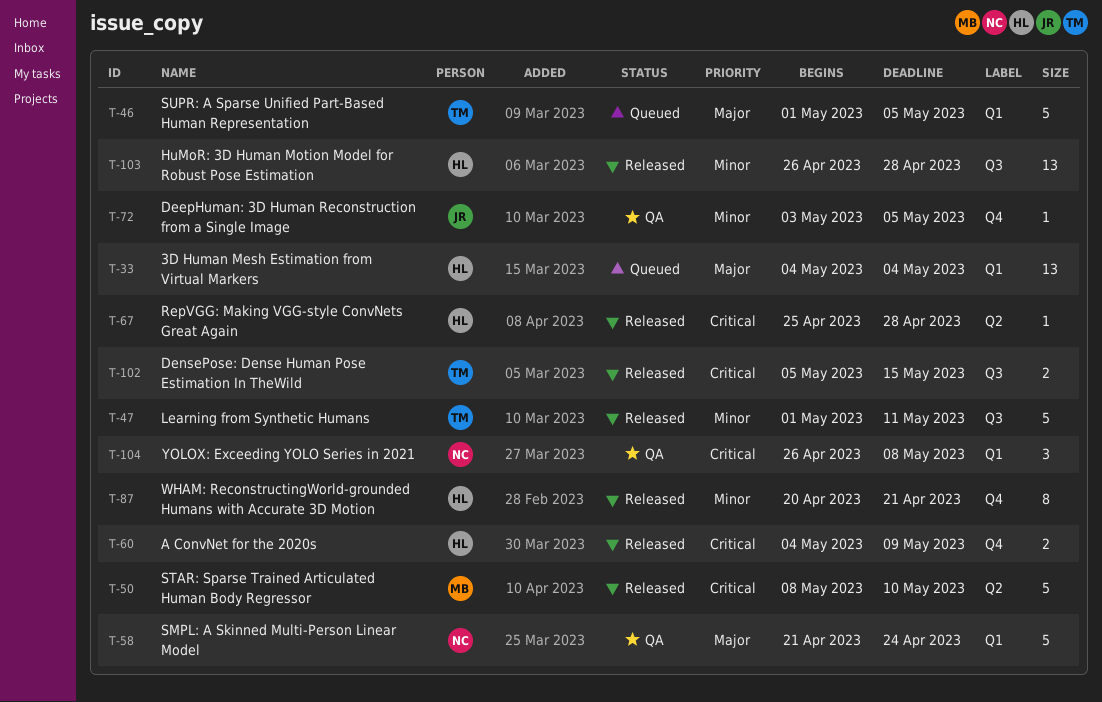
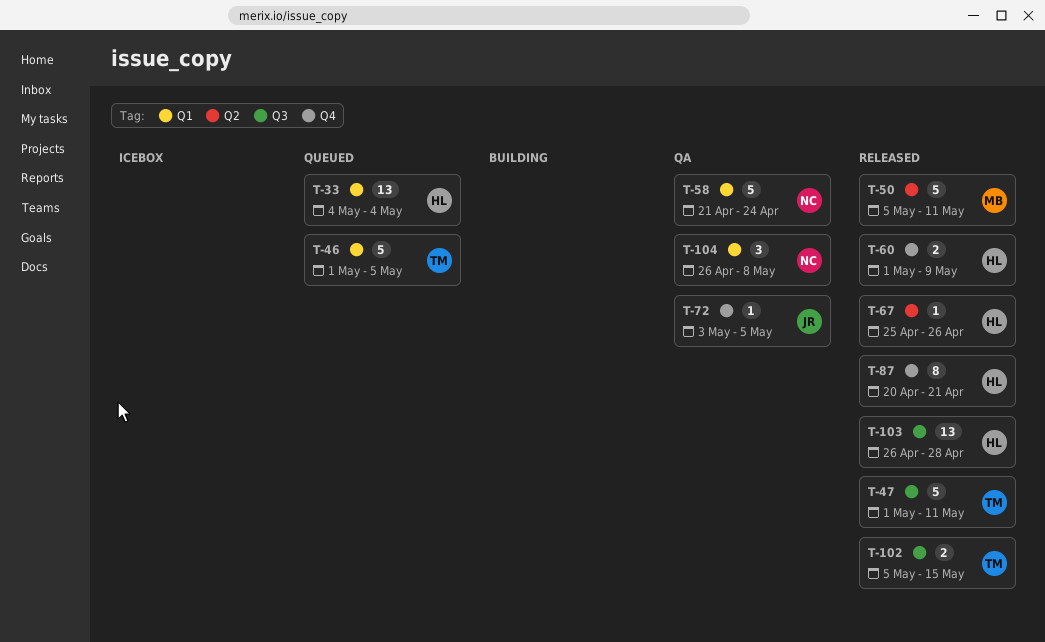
T-50, start: May 8 -> May 5
T-50, due: May 10 -> May 11
T-60, start: May 4 -> May 1
T-67, due: Apr 28 -> Apr 26

